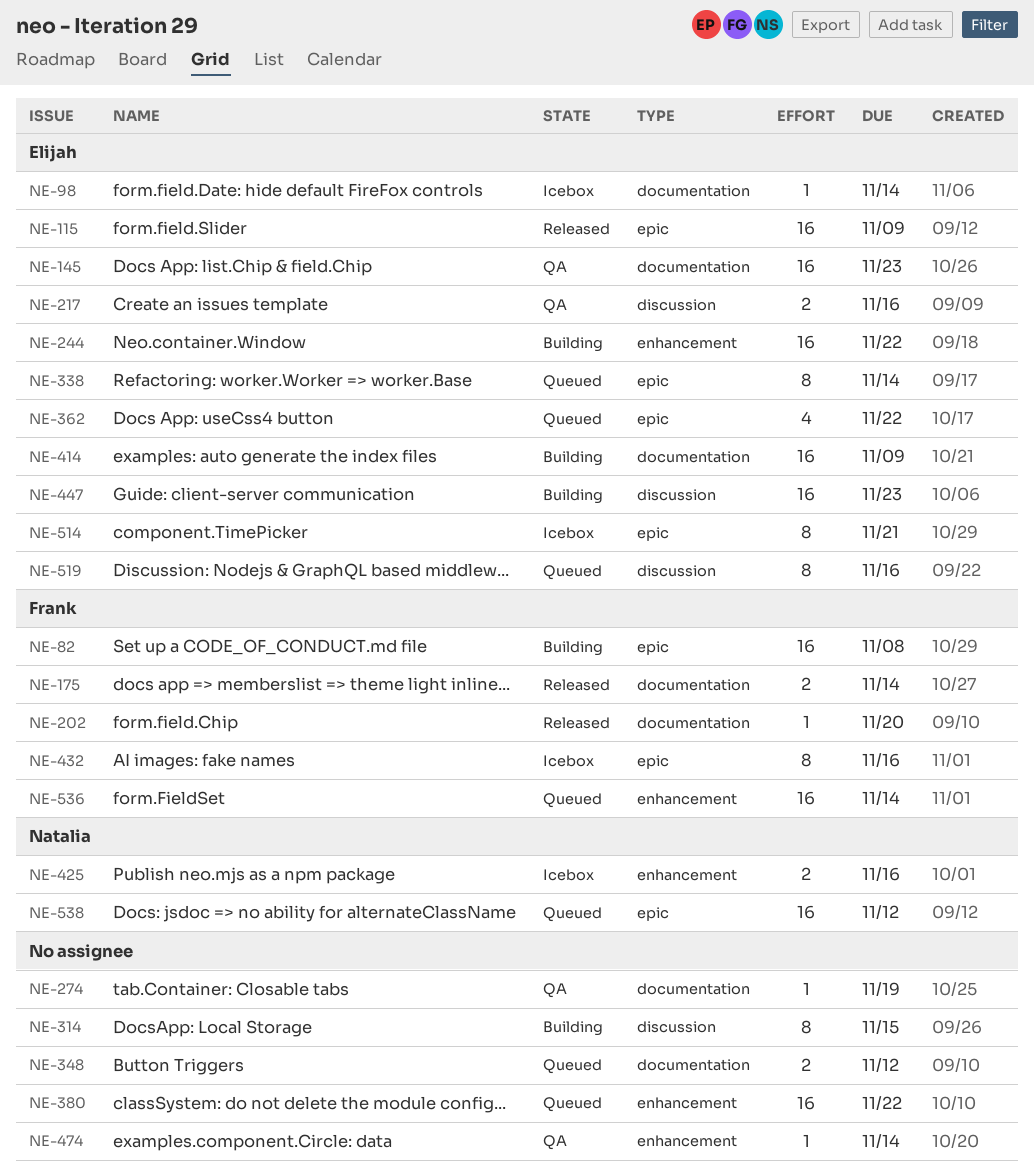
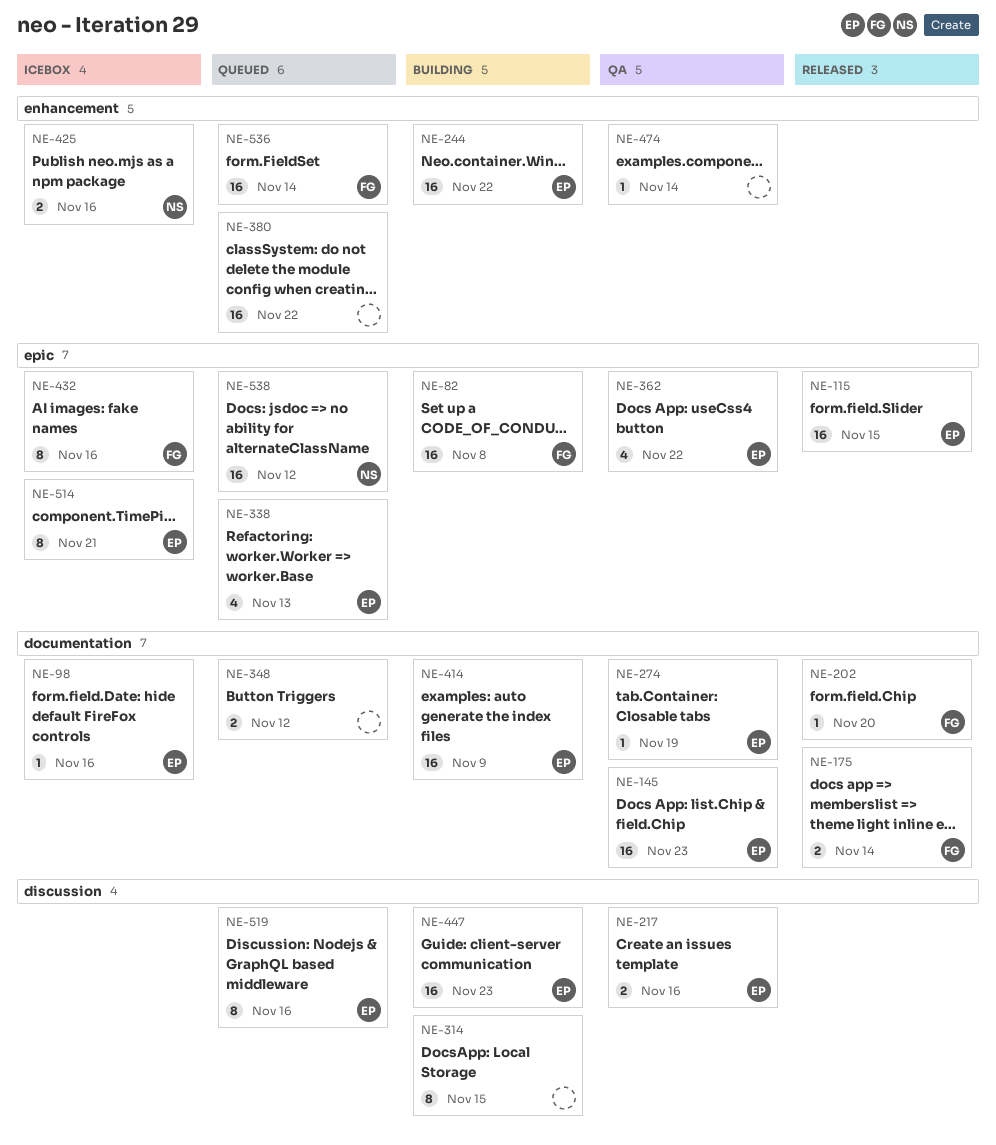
NE-98, due: Nov 14 -> Nov 16
NE-115, due: Nov 9 -> Nov 15
NE-274, owner: none -> Elijah
NE-338, estimate: 8 -> 4
NE-338, due: Nov 14 -> Nov 13
NE-362, status: Queued -> QA

